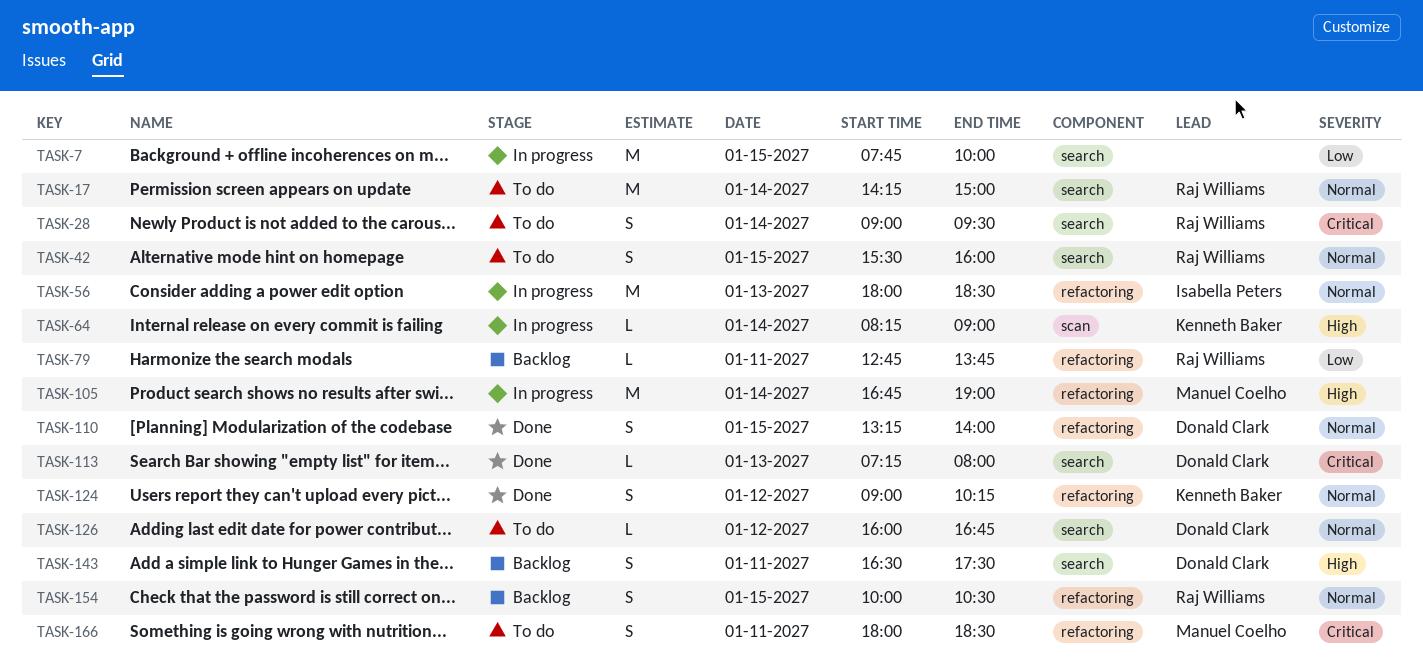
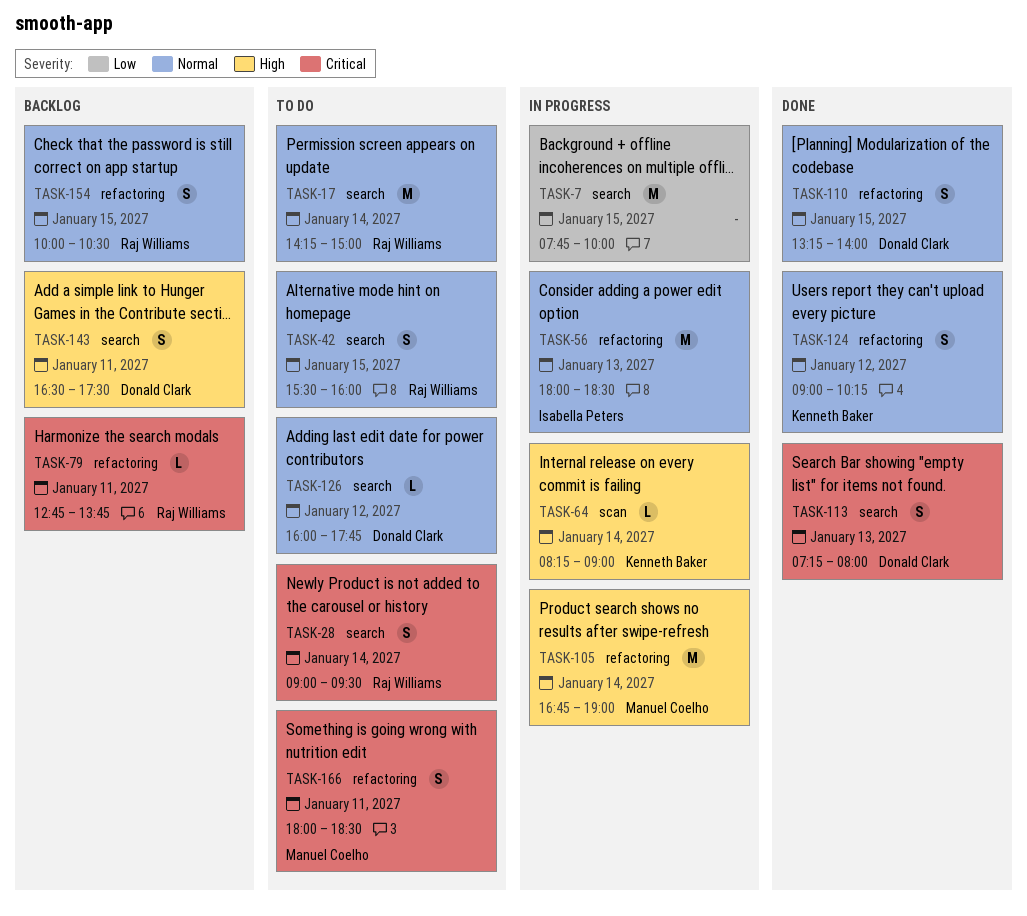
TASK-79, priority: Low -> Critical
TASK-113, estimate: L -> S
TASK-126, ends: 16:45 -> 17:45

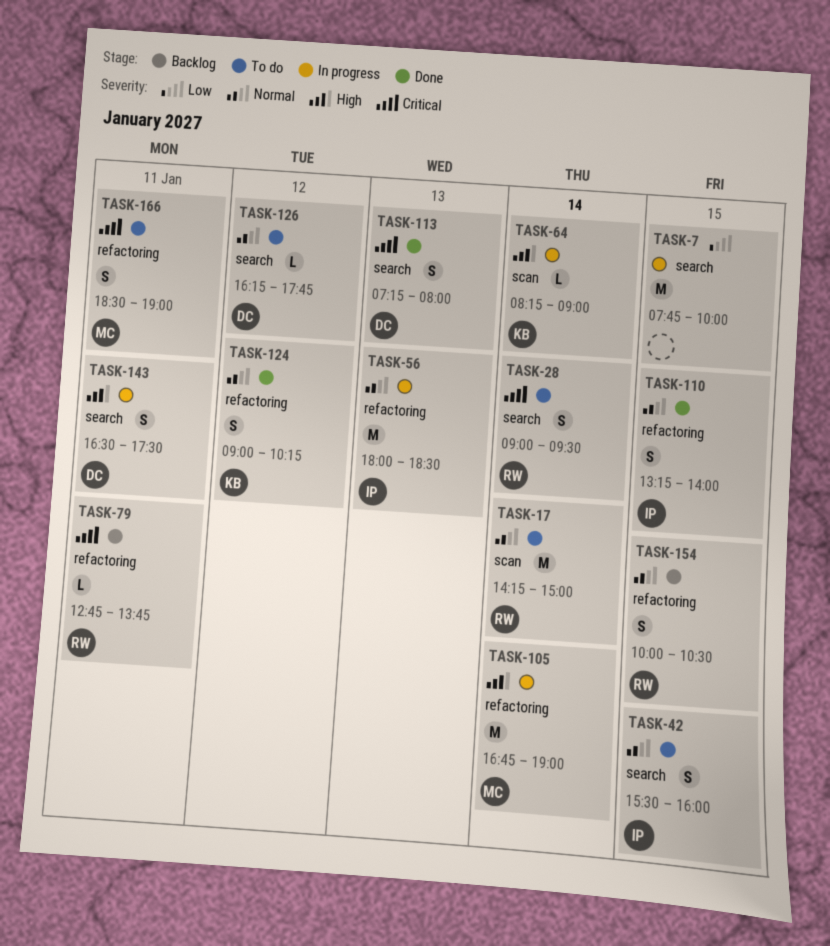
TASK-17, label: search -> scan
TASK-42, owner: Raj Williams -> Isabella Peters
TASK-110, owner: Donald Clark -> Isabella Peters
TASK-126, begins: 16:00 -> 16:15
TASK-143, status: Backlog -> In progress
TASK-166, begins: 18:00 -> 18:30
TASK-166, ends: 18:30 -> 19:00

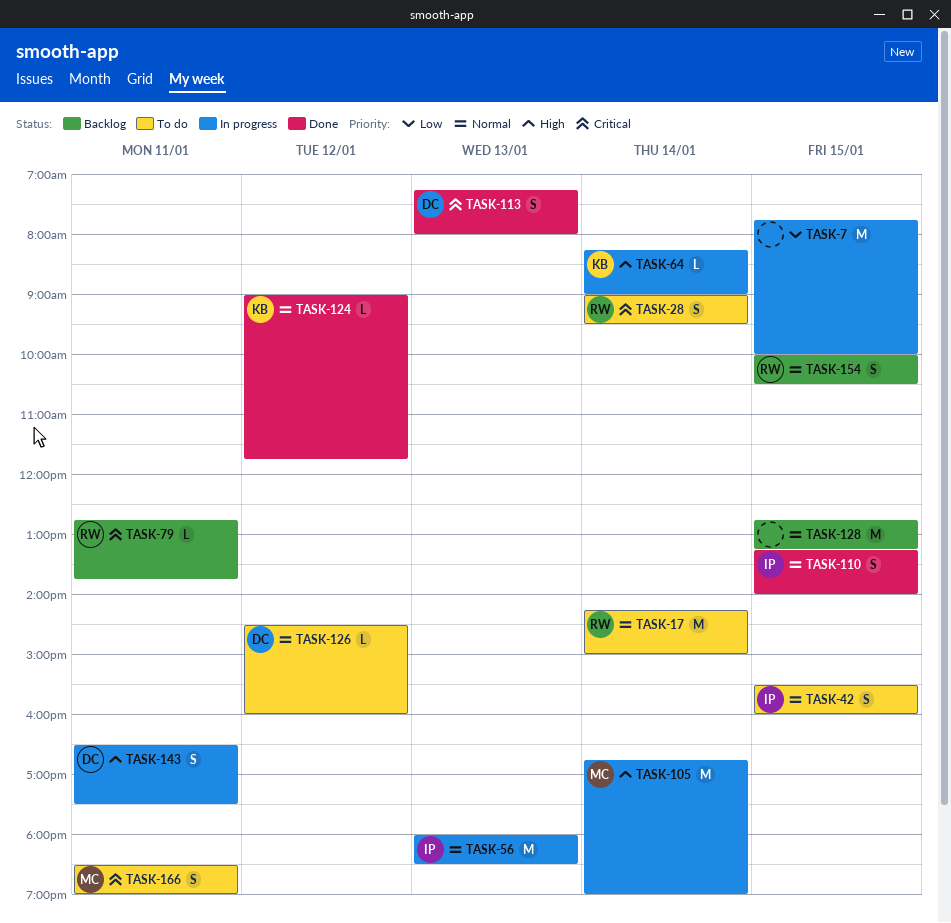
TASK-124, estimate: S -> L
TASK-124, ends: 10:15 -> 11:45
TASK-126, begins: 16:15 -> 14:30
TASK-126, ends: 17:45 -> 16:00
TASK-128: none -> present

